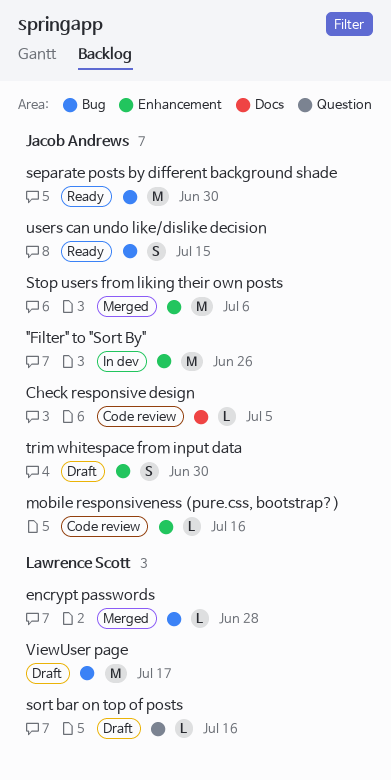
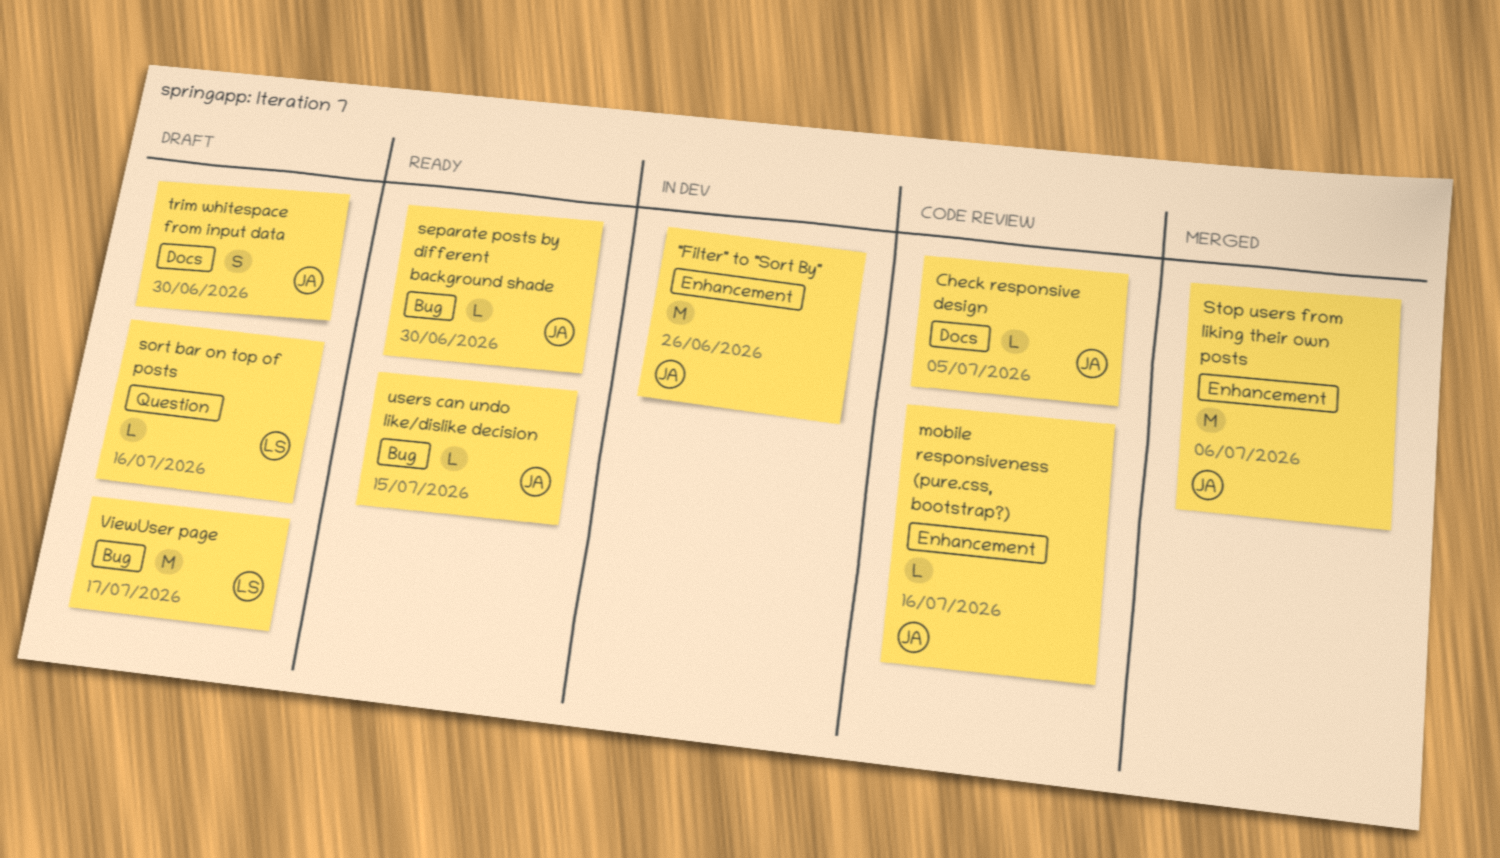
encrypt passwords: present -> none
separate posts by different background shade, estimate: M -> L
trim whitespace from input data, label: Enhancement -> Docs
users can undo like/dislike decision, estimate: S -> L

